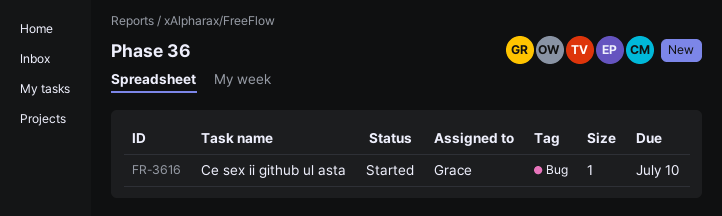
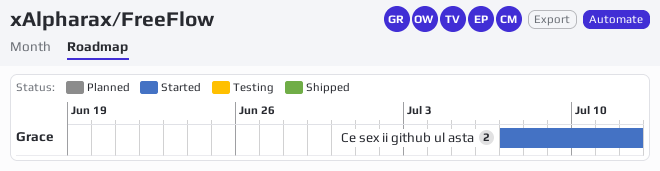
Ce sex ii github ul asta, estimate: 1 -> 2
Ce sex ii github ul asta, due: Jul 10 -> Jul 12

